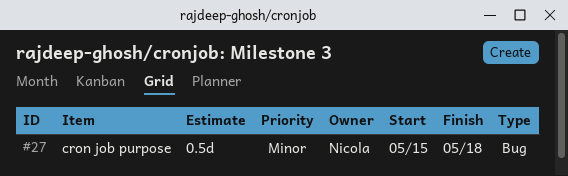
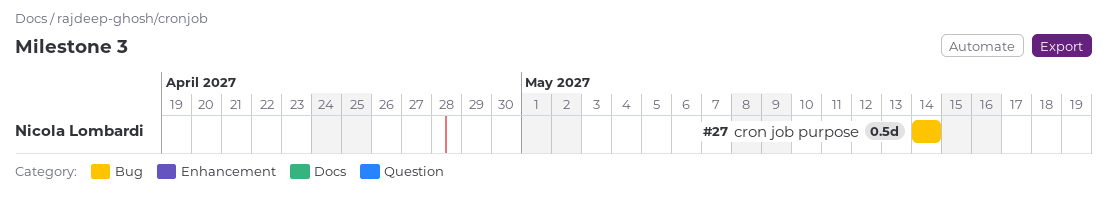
#27, start: May 15 -> May 14
#27, due: May 18 -> May 14

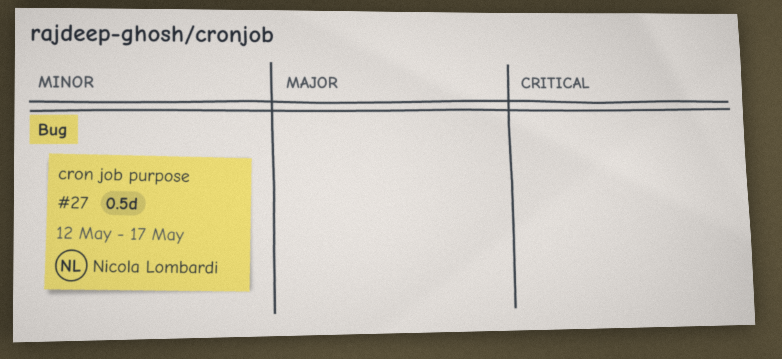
#27, start: May 14 -> May 12
#27, due: May 14 -> May 17

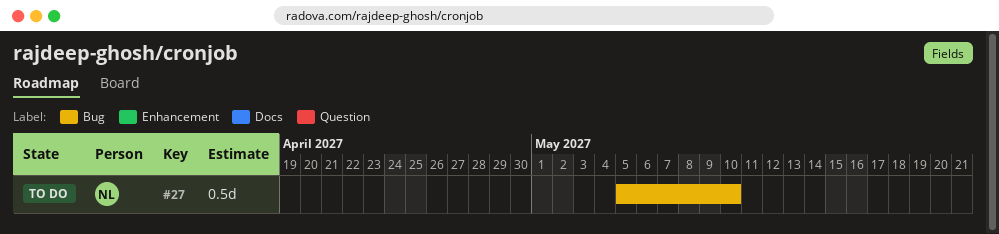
#27, start: May 12 -> May 5
#27, due: May 17 -> May 10

